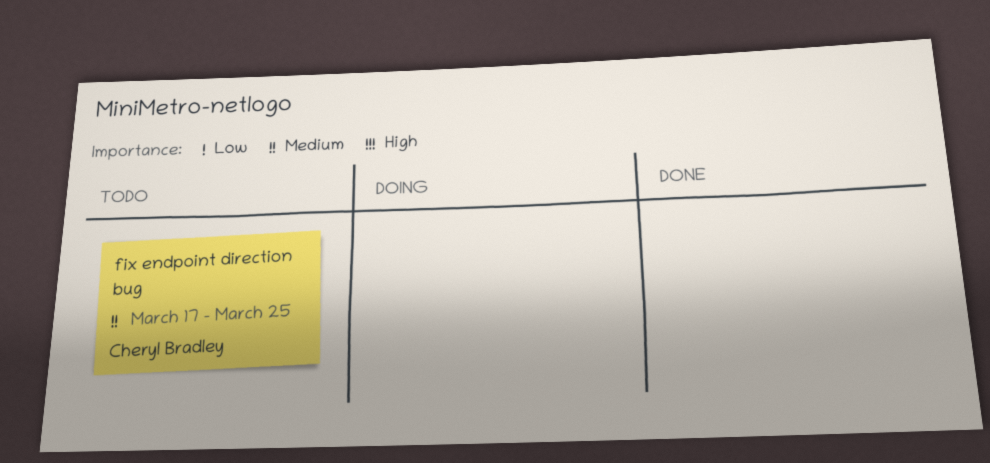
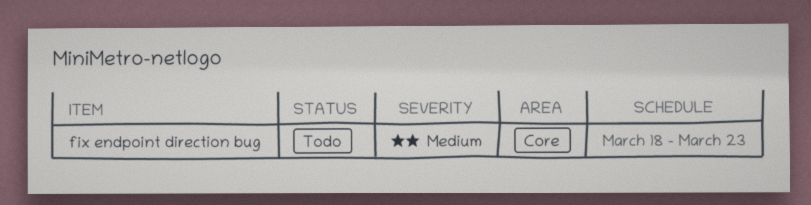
fix endpoint direction bug, start: Mar 17 -> Mar 18
fix endpoint direction bug, due: Mar 25 -> Mar 23

